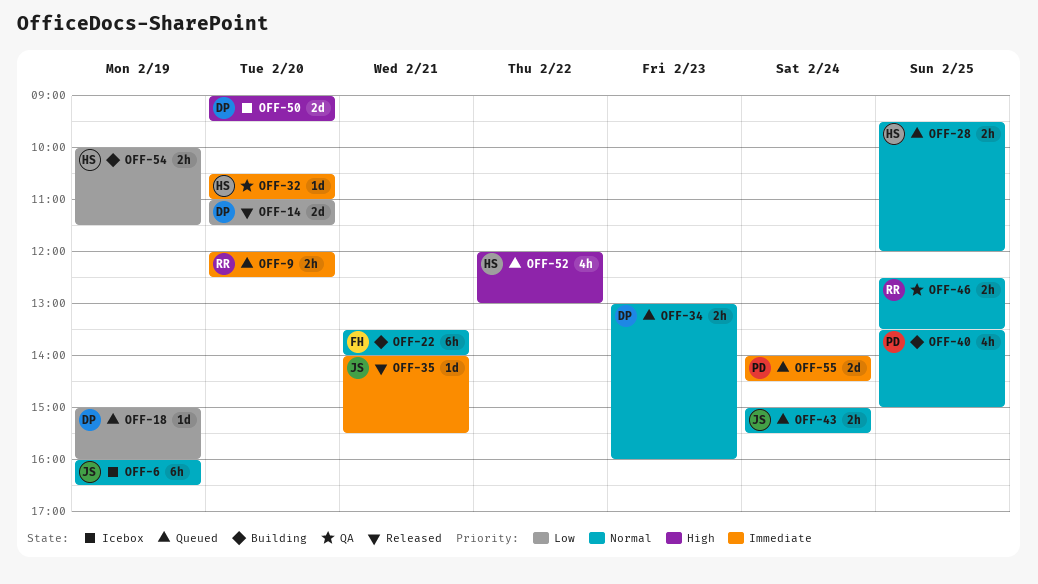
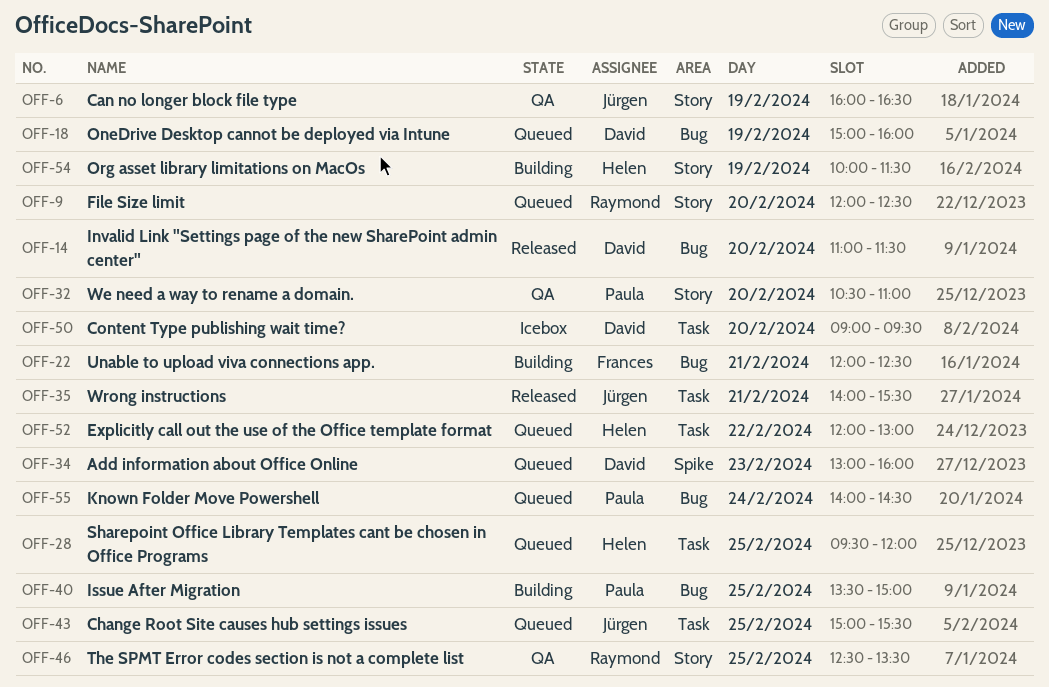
OFF-6, status: Icebox -> QA
OFF-22, begins: 13:30 -> 12:00
OFF-22, ends: 14:00 -> 12:30
OFF-32, owner: Helen -> Paula
OFF-43, day: Feb 24 -> Feb 25

